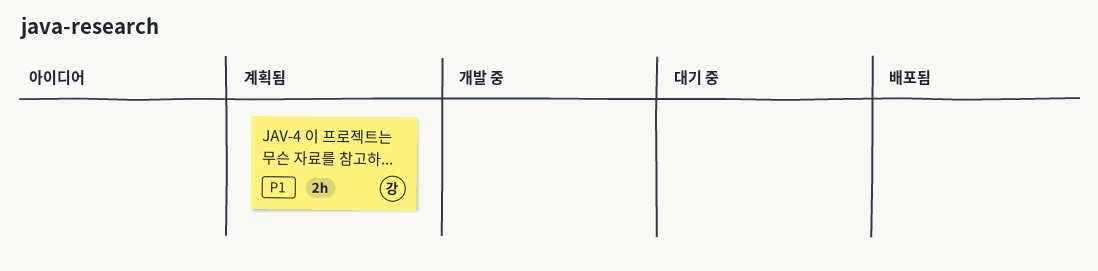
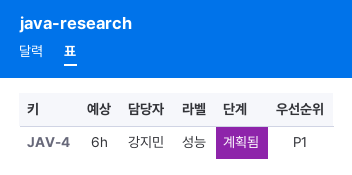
JAV-4, estimate: 2h -> 6h

